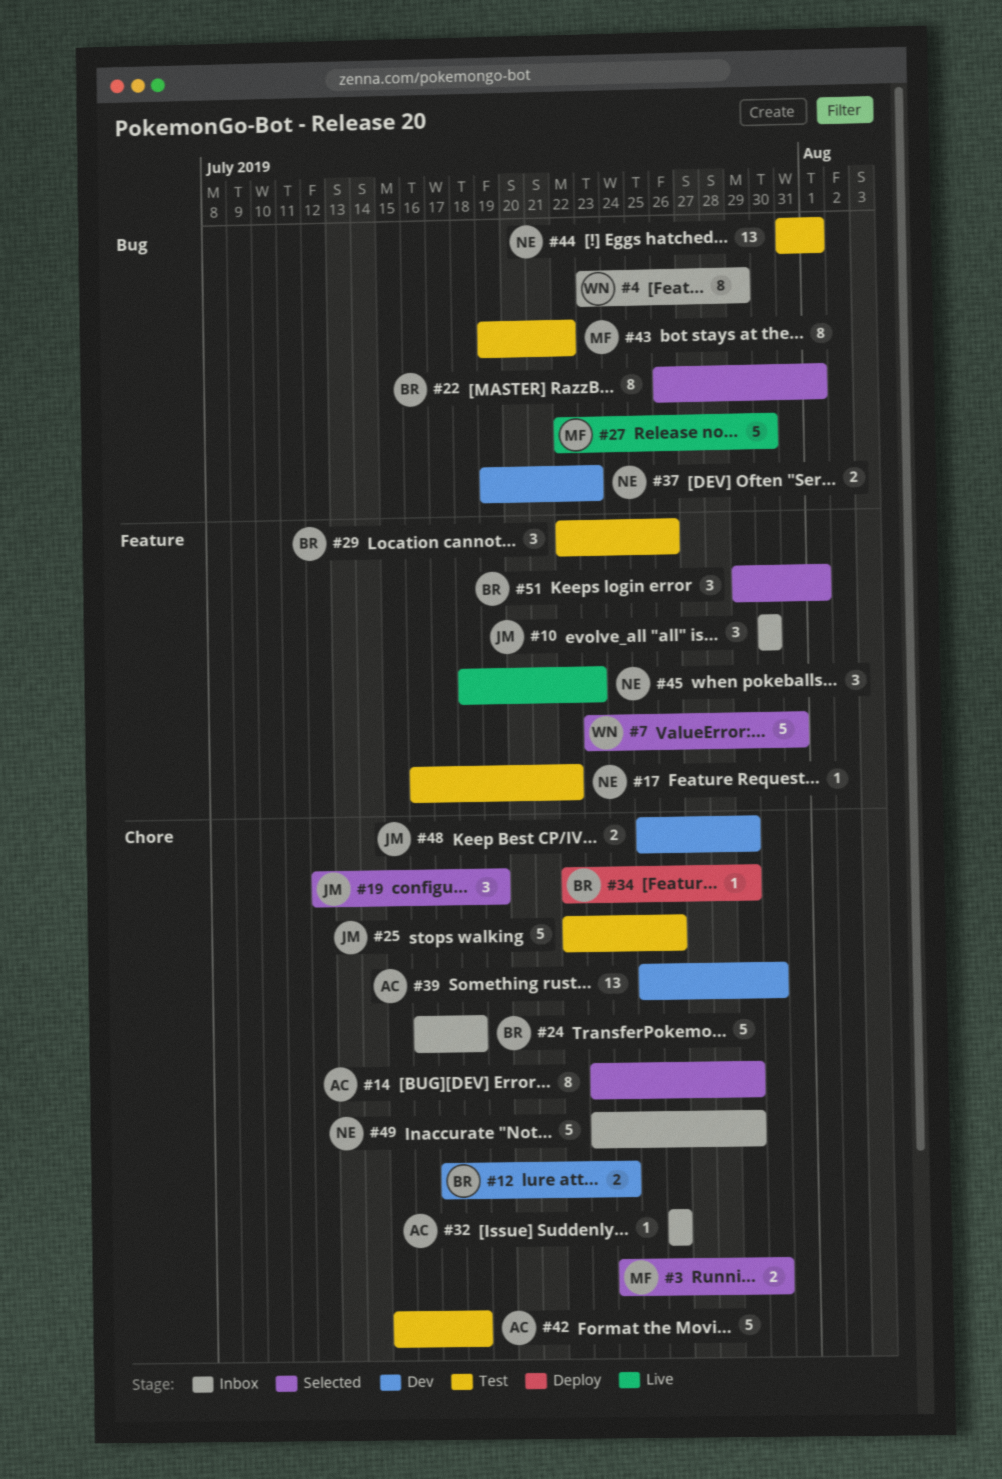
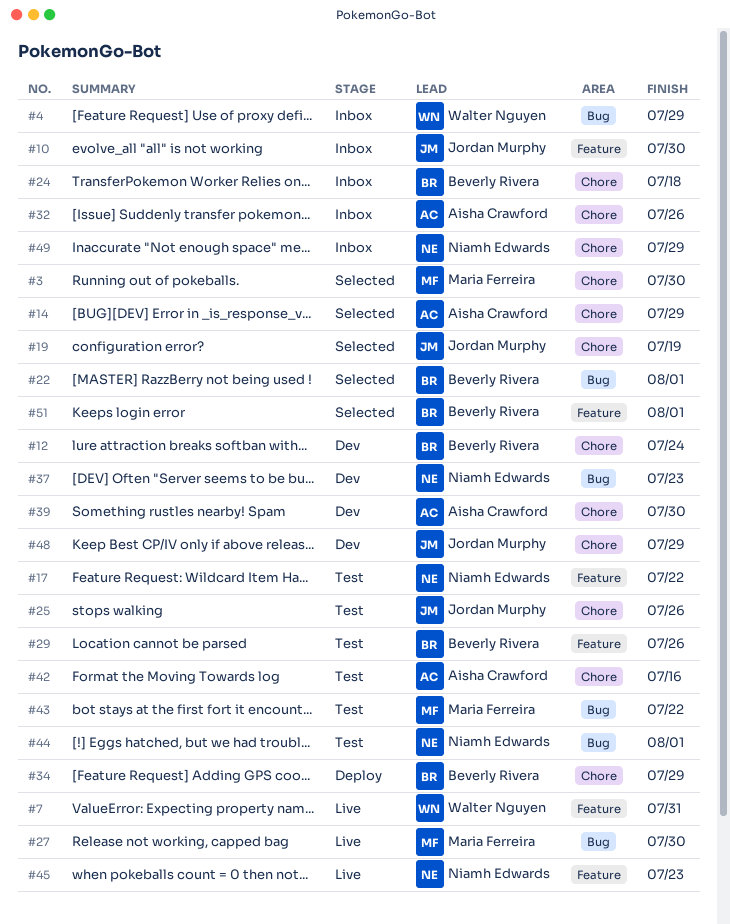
#7, status: Selected -> Live
#42, due: Jul 18 -> Jul 16

